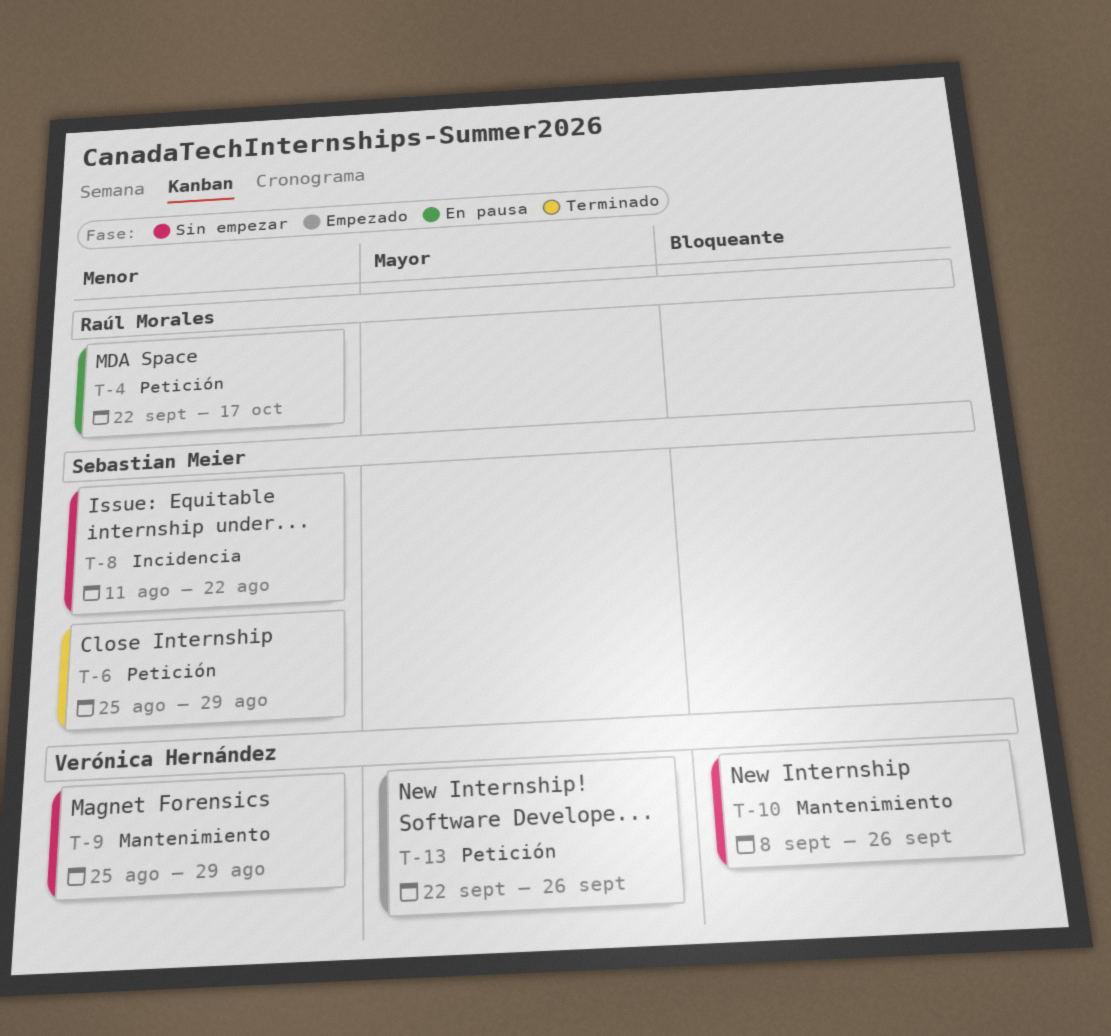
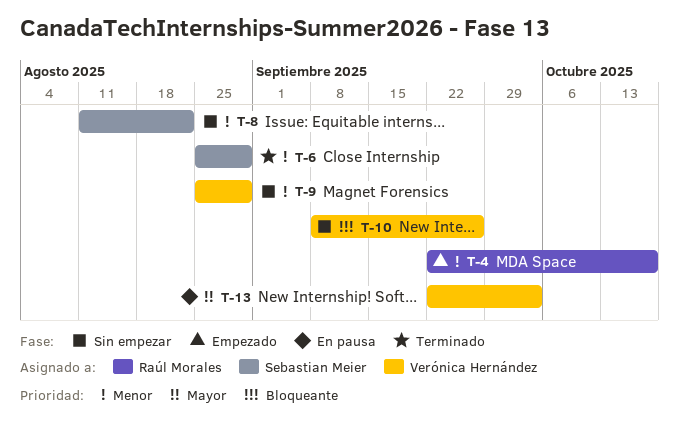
T-4, status: En pausa -> Empezado
T-13, status: Empezado -> En pausa
T-13, due: Sep 26 -> Oct 3

